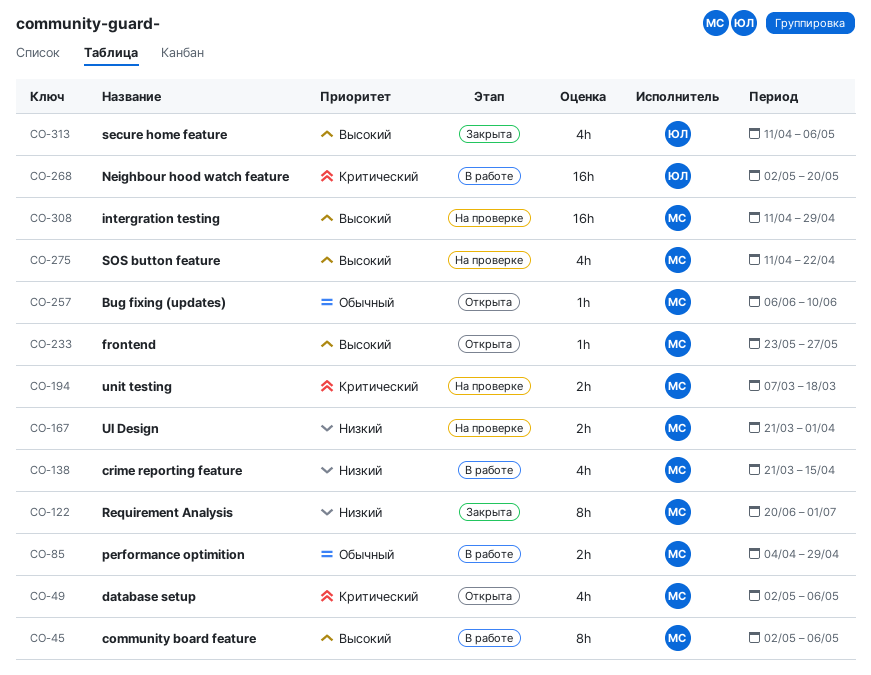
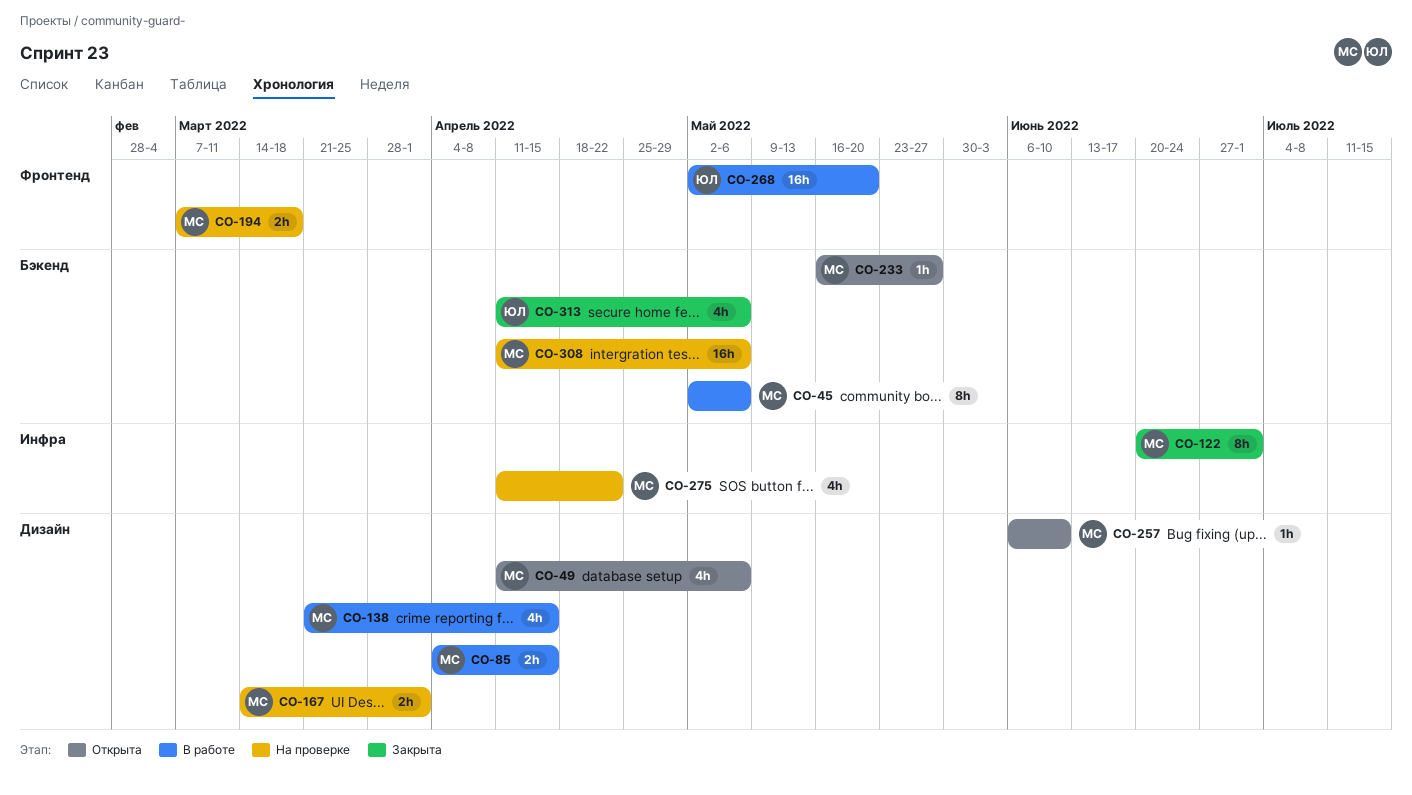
CO-49, start: May 2 -> Apr 11
CO-85, due: Apr 29 -> Apr 15
CO-167, start: Mar 21 -> Mar 14
CO-233, start: May 23 -> May 16
CO-308, due: Apr 29 -> May 6

